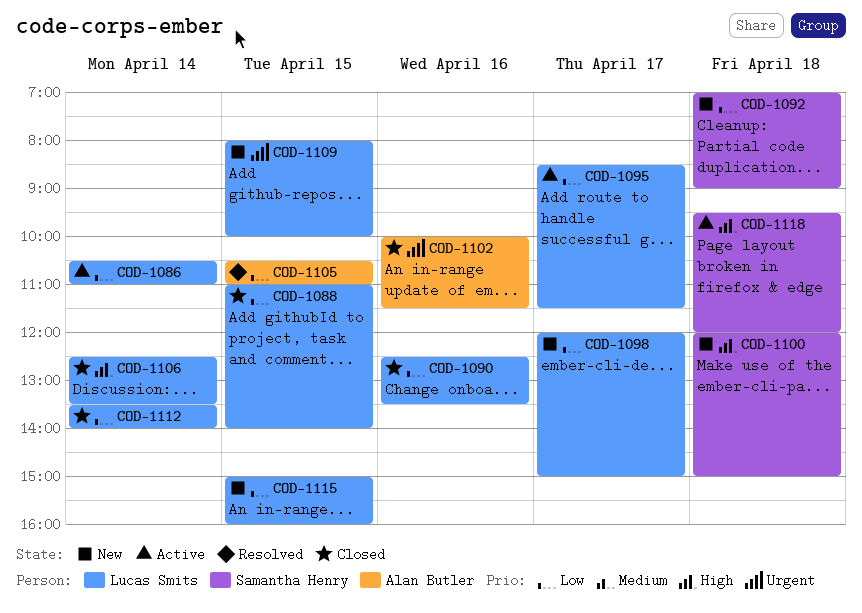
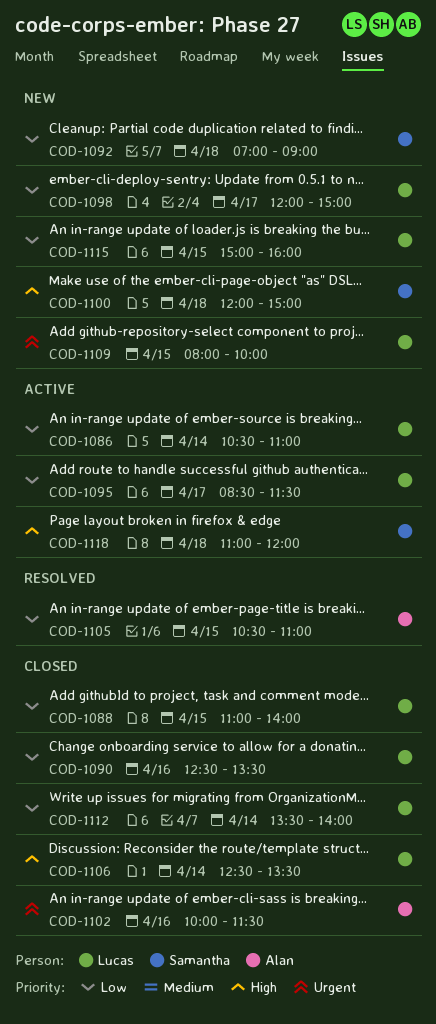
COD-1118, begins: 09:30 -> 11:00

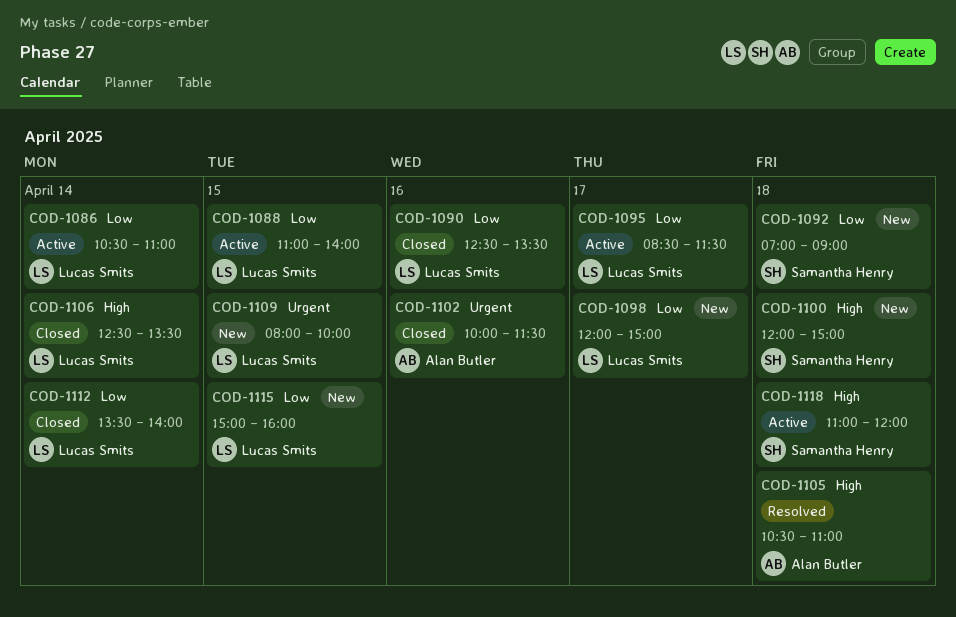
COD-1088, status: Closed -> Active
COD-1105, priority: Low -> High
COD-1105, day: Apr 15 -> Apr 18

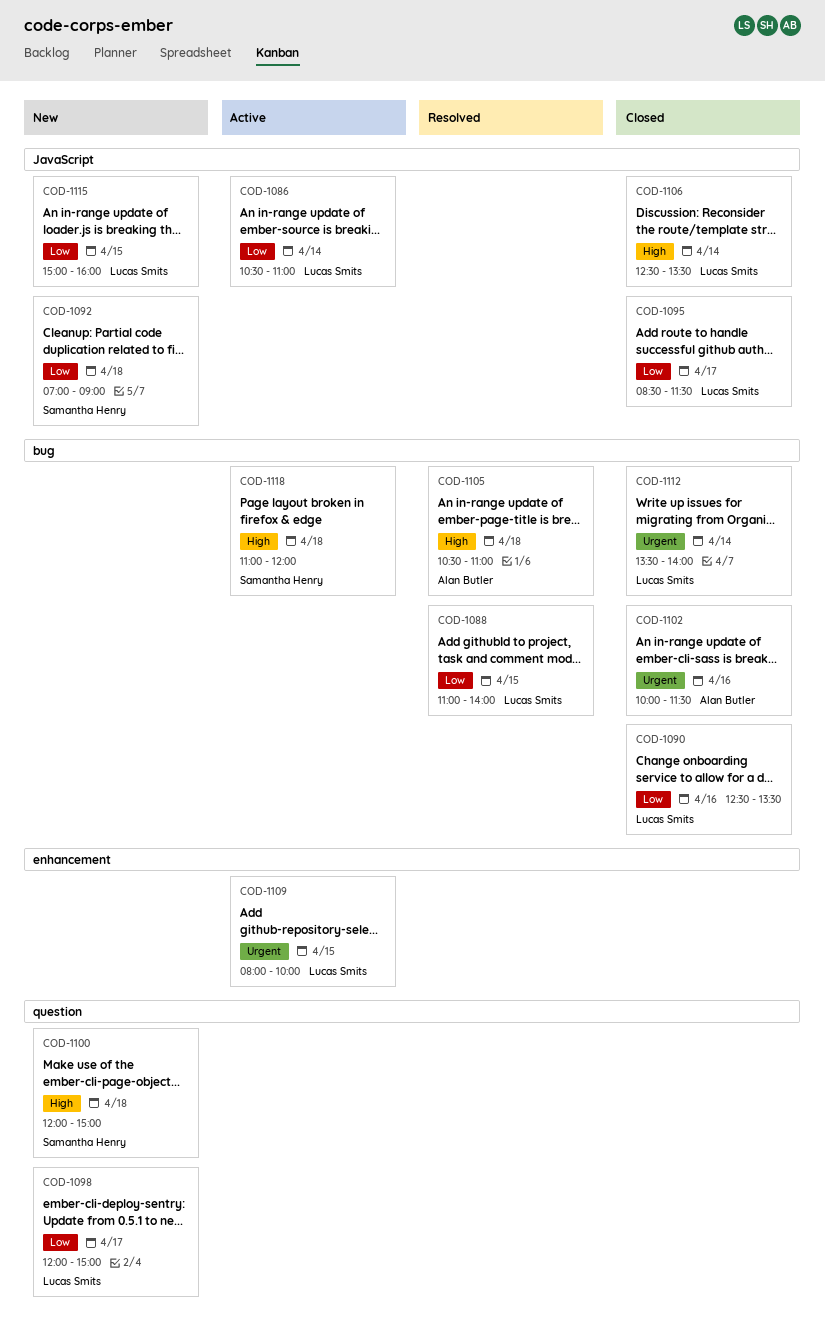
COD-1088, status: Active -> Resolved
COD-1095, status: Active -> Closed
COD-1109, status: New -> Active
COD-1112, priority: Low -> Urgent

